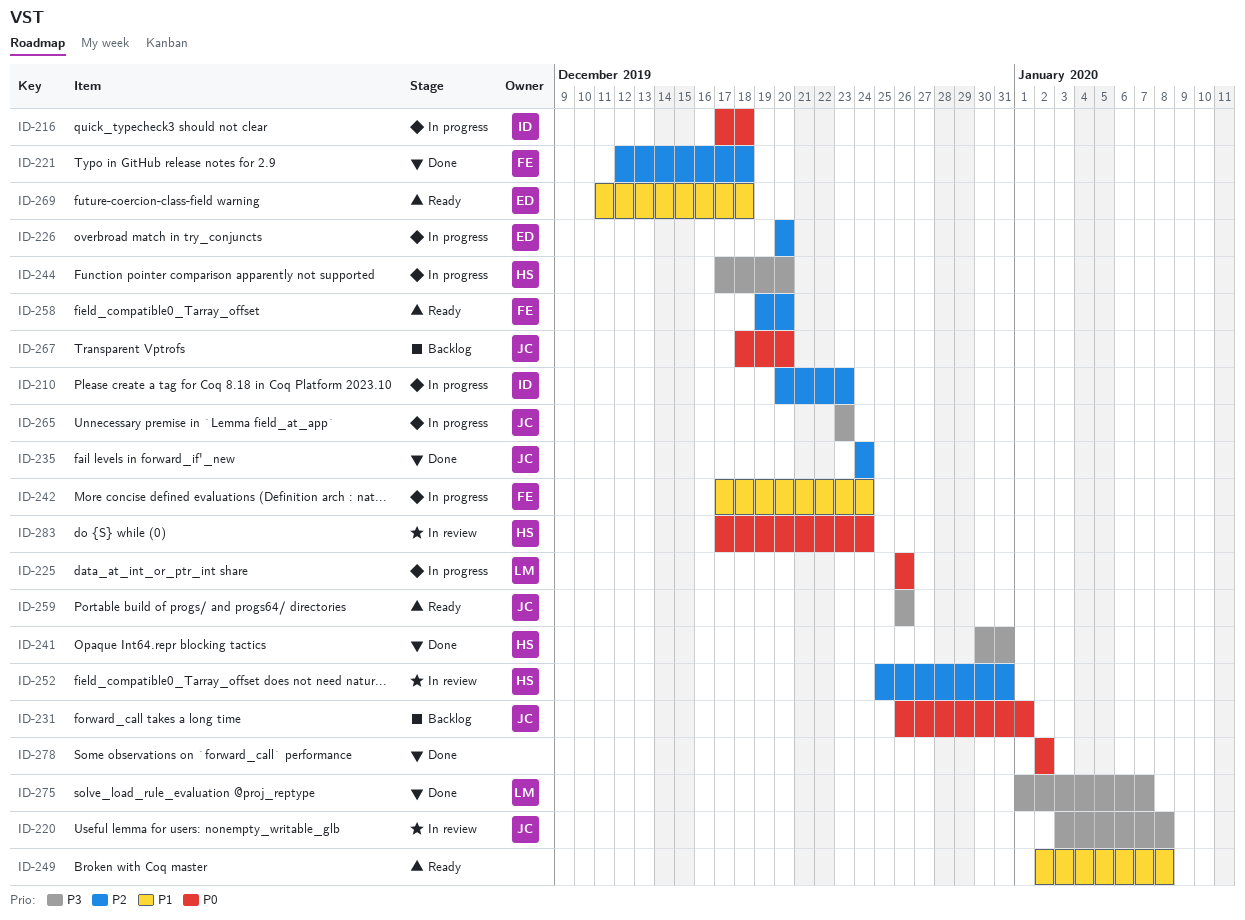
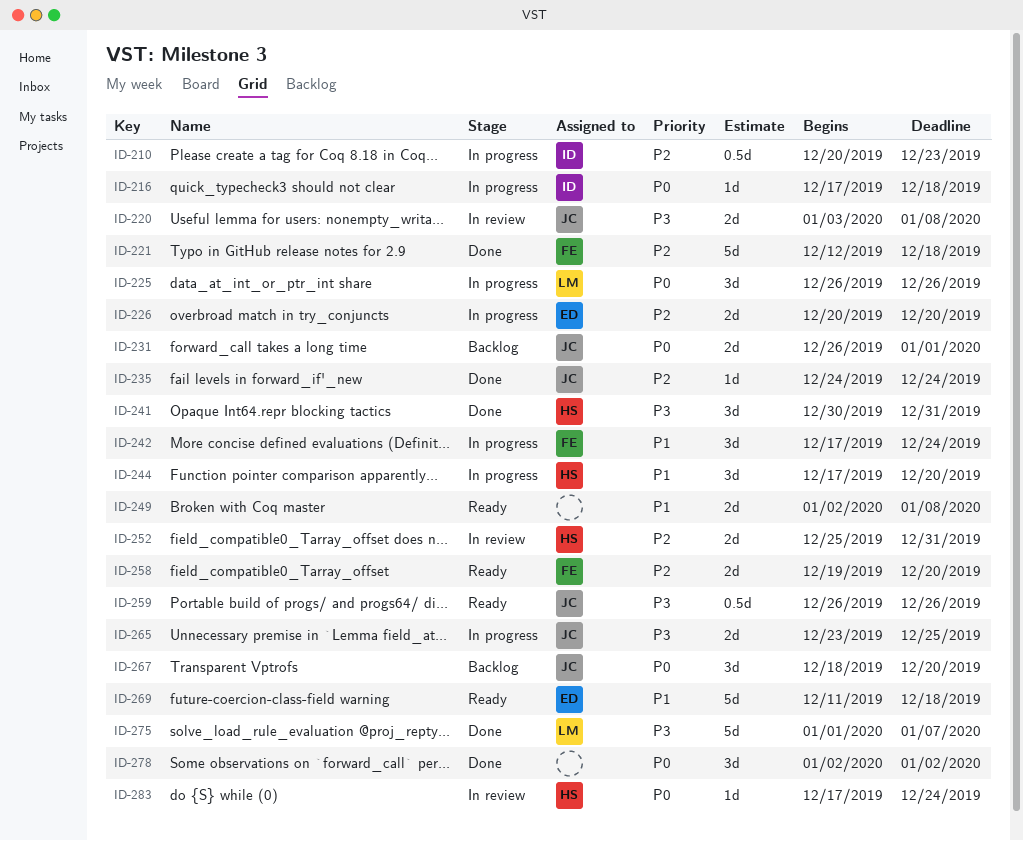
ID-244, priority: P3 -> P1
ID-265, due: Dec 23 -> Dec 25

